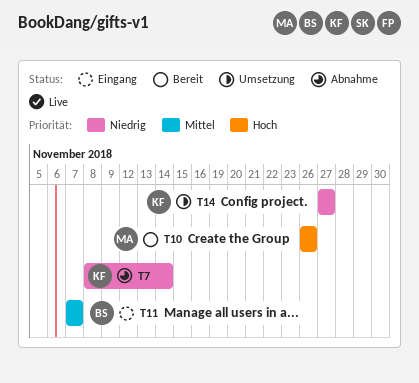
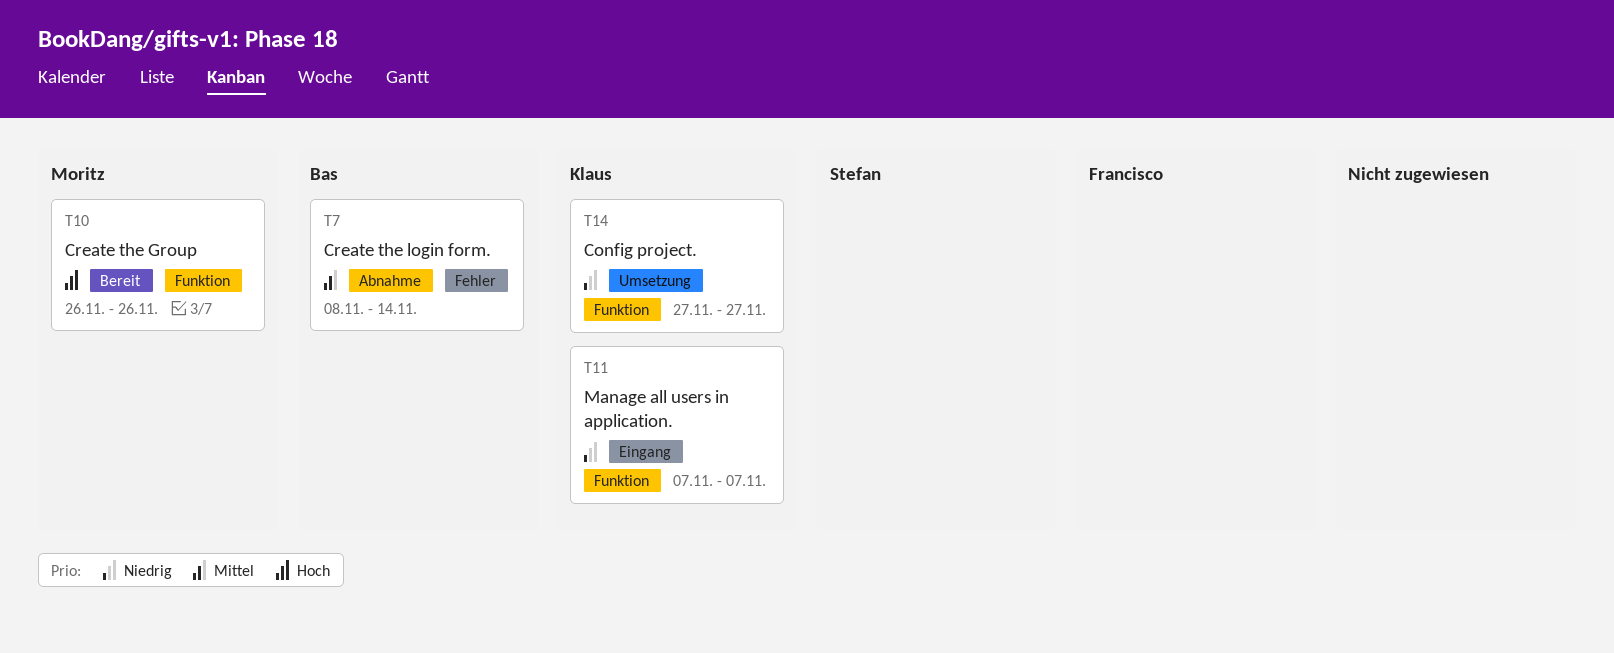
T7, owner: Klaus -> Bas
T7, priority: Niedrig -> Mittel
T11, owner: Bas -> Klaus
T11, priority: Mittel -> Niedrig

